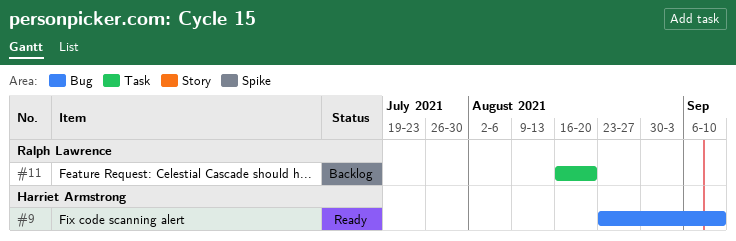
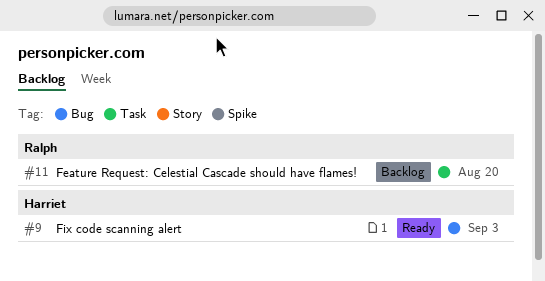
#9, due: Sep 10 -> Sep 3

